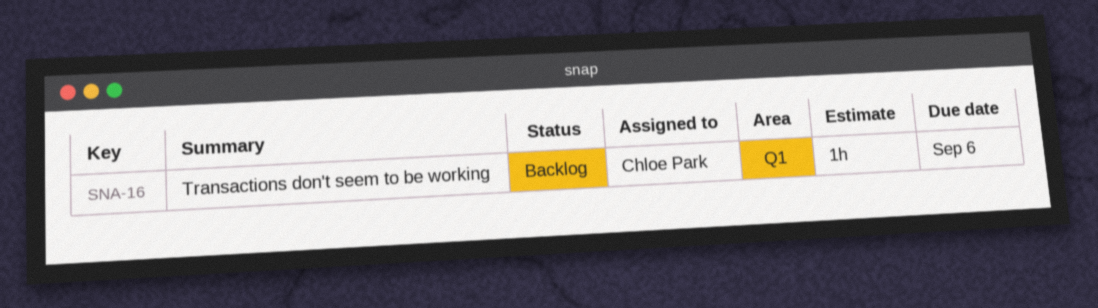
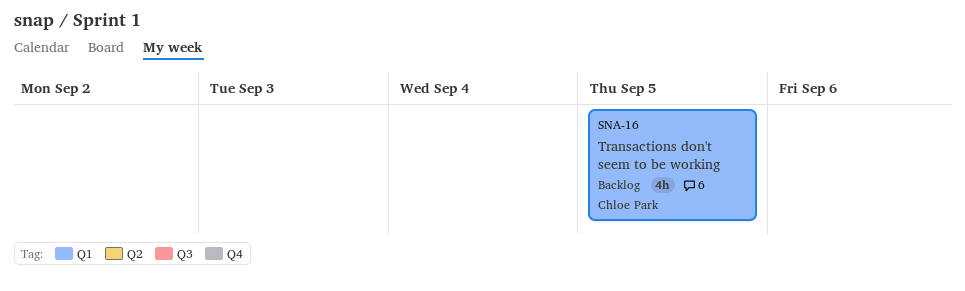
SNA-16, estimate: 1h -> 4h
SNA-16, due: Sep 6 -> Sep 5

